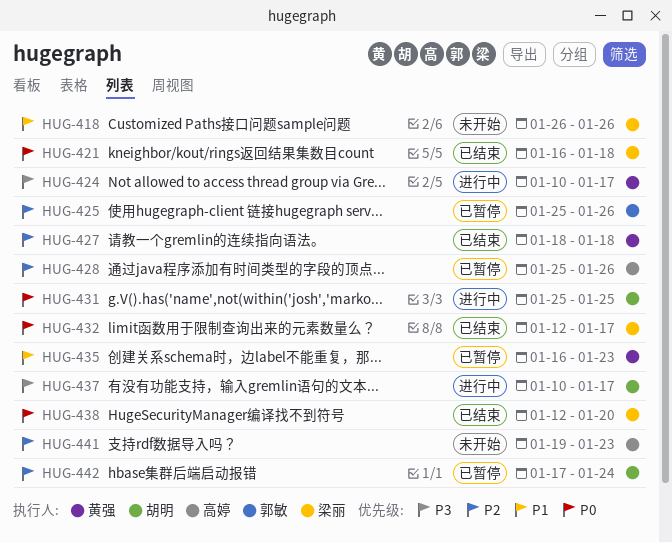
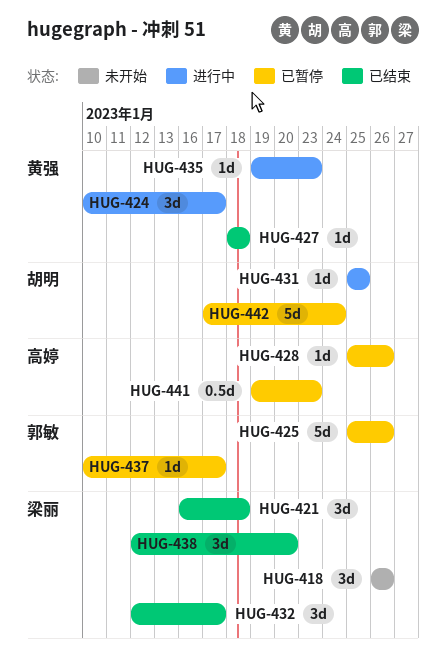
HUG-435, status: 已暂停 -> 进行中
HUG-435, start: Jan 16 -> Jan 19
HUG-437, status: 进行中 -> 已暂停
HUG-437, owner: 胡明 -> 郭敏
HUG-441, status: 未开始 -> 已暂停

